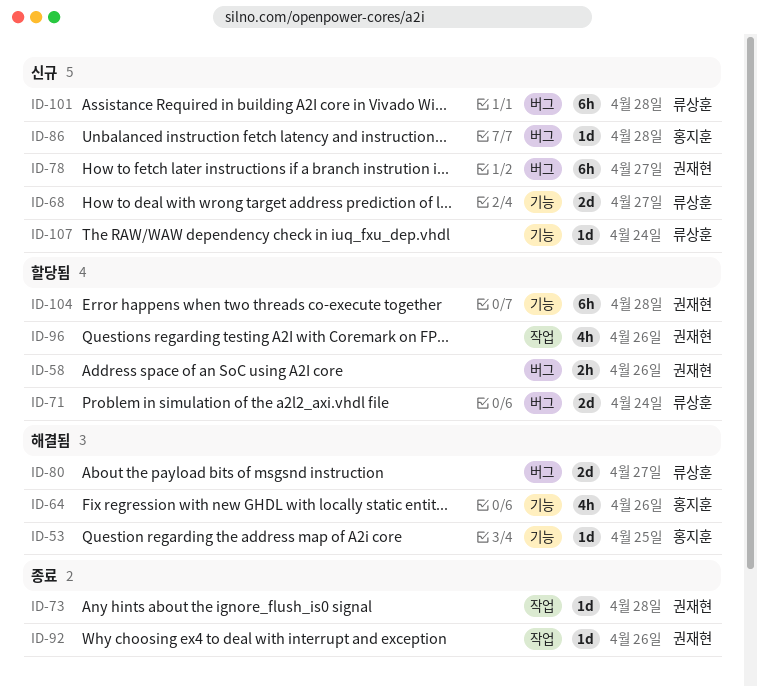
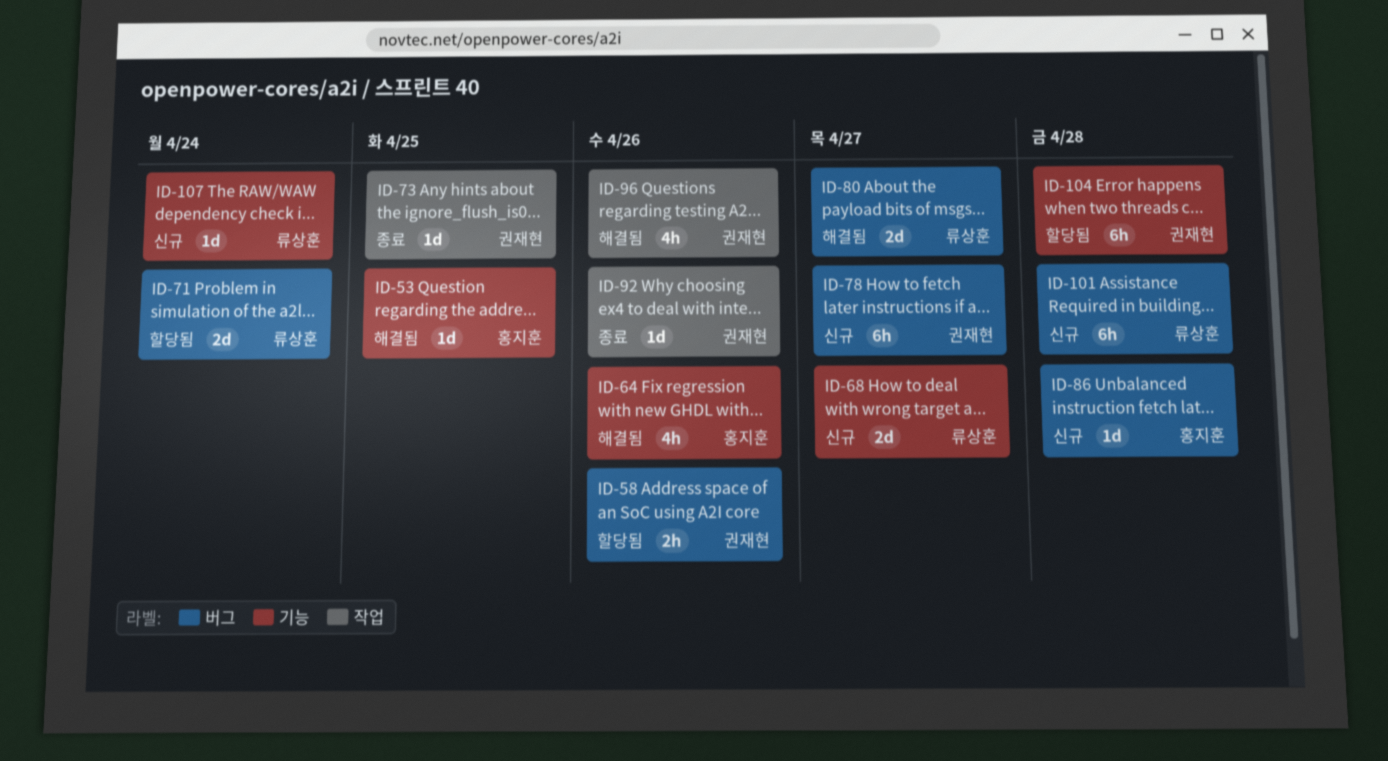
ID-73, due: Apr 28 -> Apr 25
ID-96, status: 할당됨 -> 해결됨

